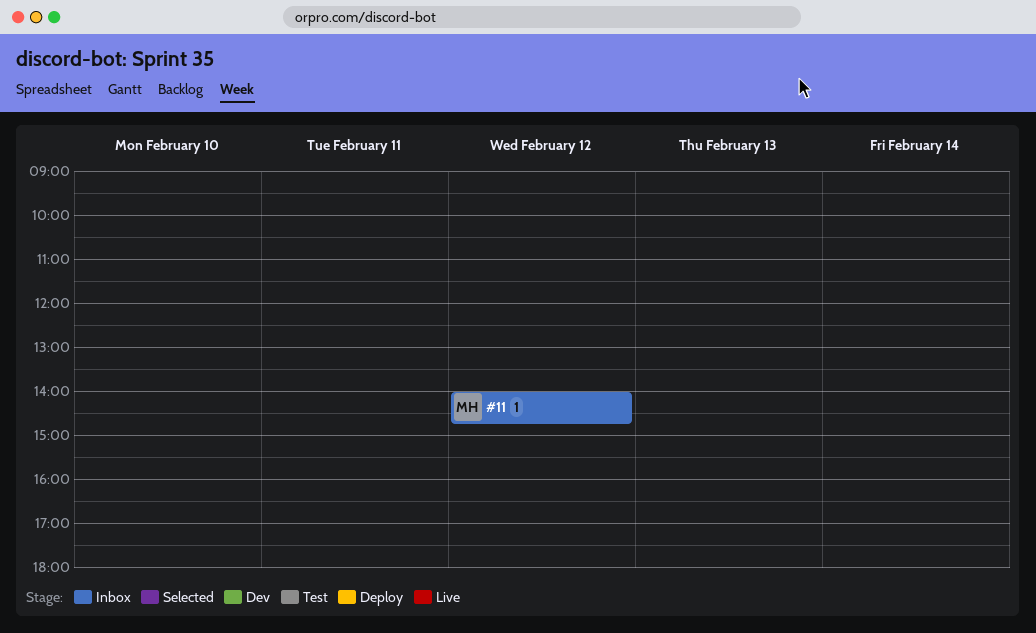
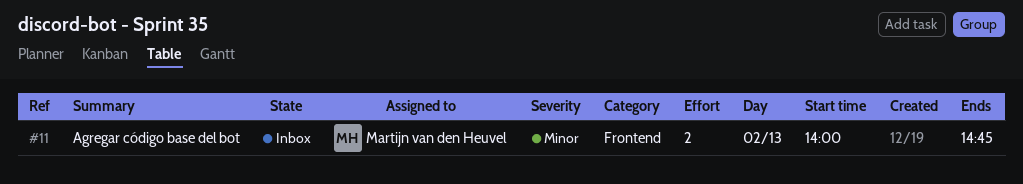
#11, estimate: 1 -> 2
#11, day: Feb 12 -> Feb 13

